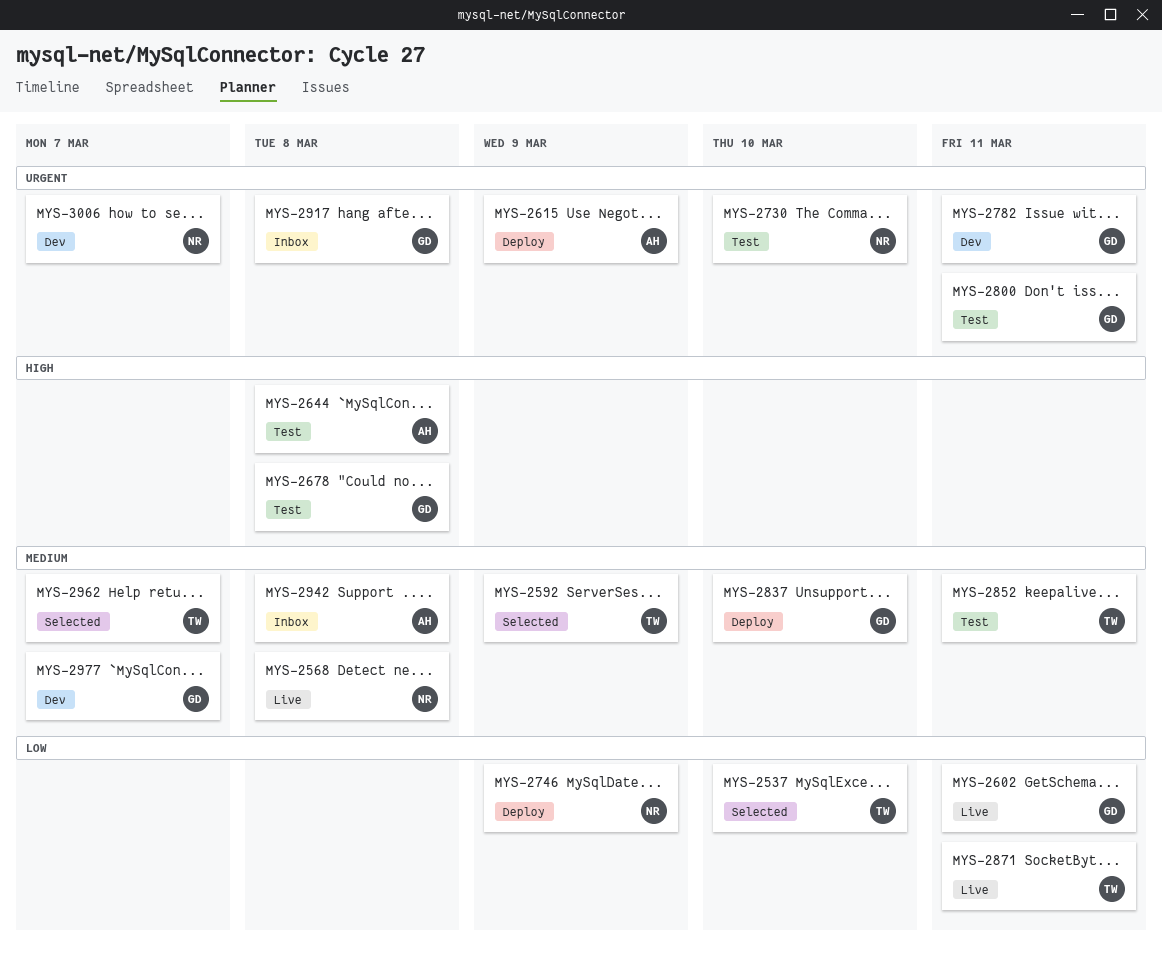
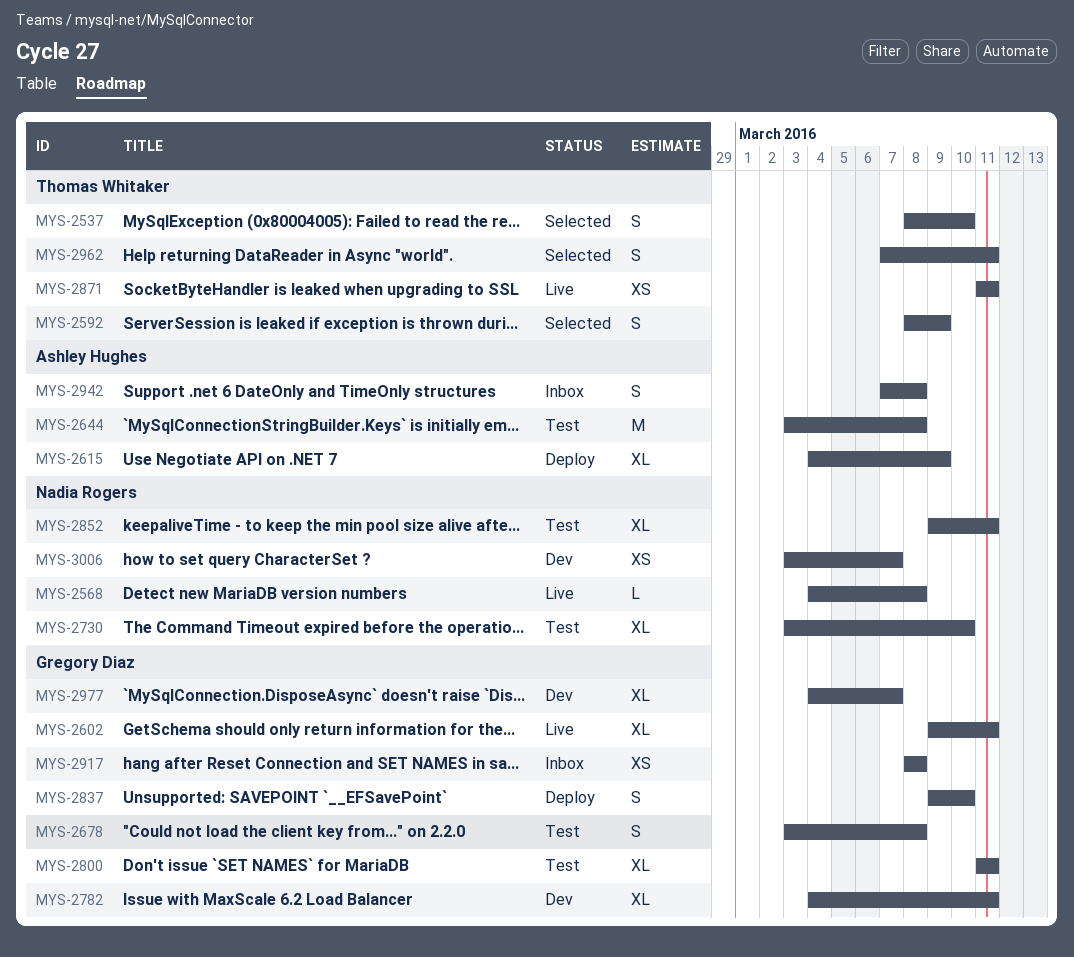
MYS-2746: present -> none
MYS-2852, owner: Thomas Whitaker -> Nadia Rogers
MYS-2962, due: Mar 7 -> Mar 11

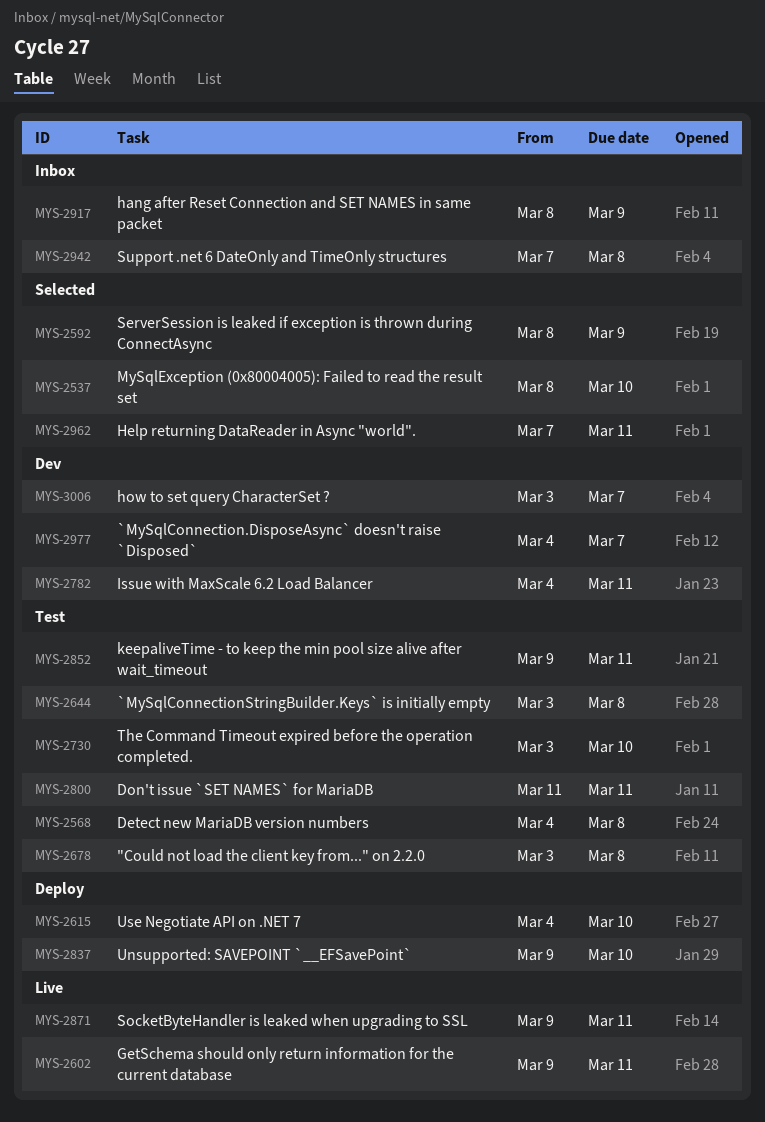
MYS-2568, status: Live -> Test
MYS-2615, due: Mar 9 -> Mar 10
MYS-2871, start: Mar 11 -> Mar 9
MYS-2917, due: Mar 8 -> Mar 9

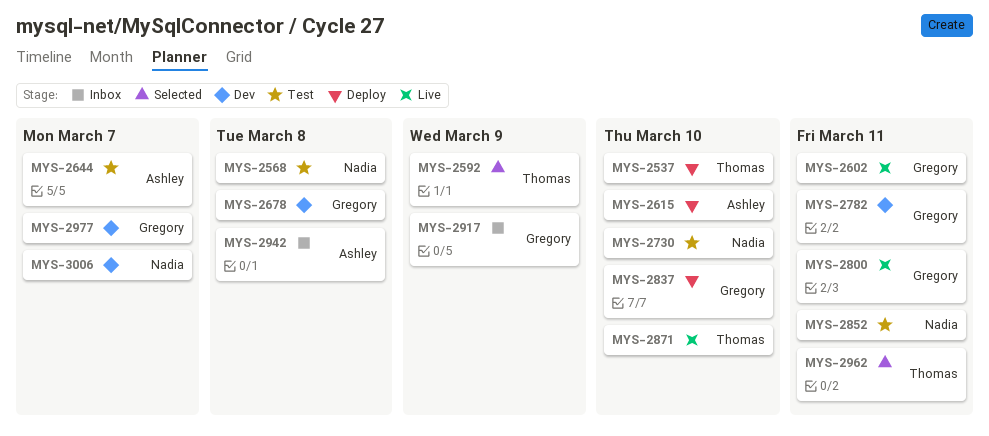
MYS-2537, status: Selected -> Deploy
MYS-2644, due: Mar 8 -> Mar 7
MYS-2678, status: Test -> Dev
MYS-2800, status: Test -> Live
MYS-2871, due: Mar 11 -> Mar 10

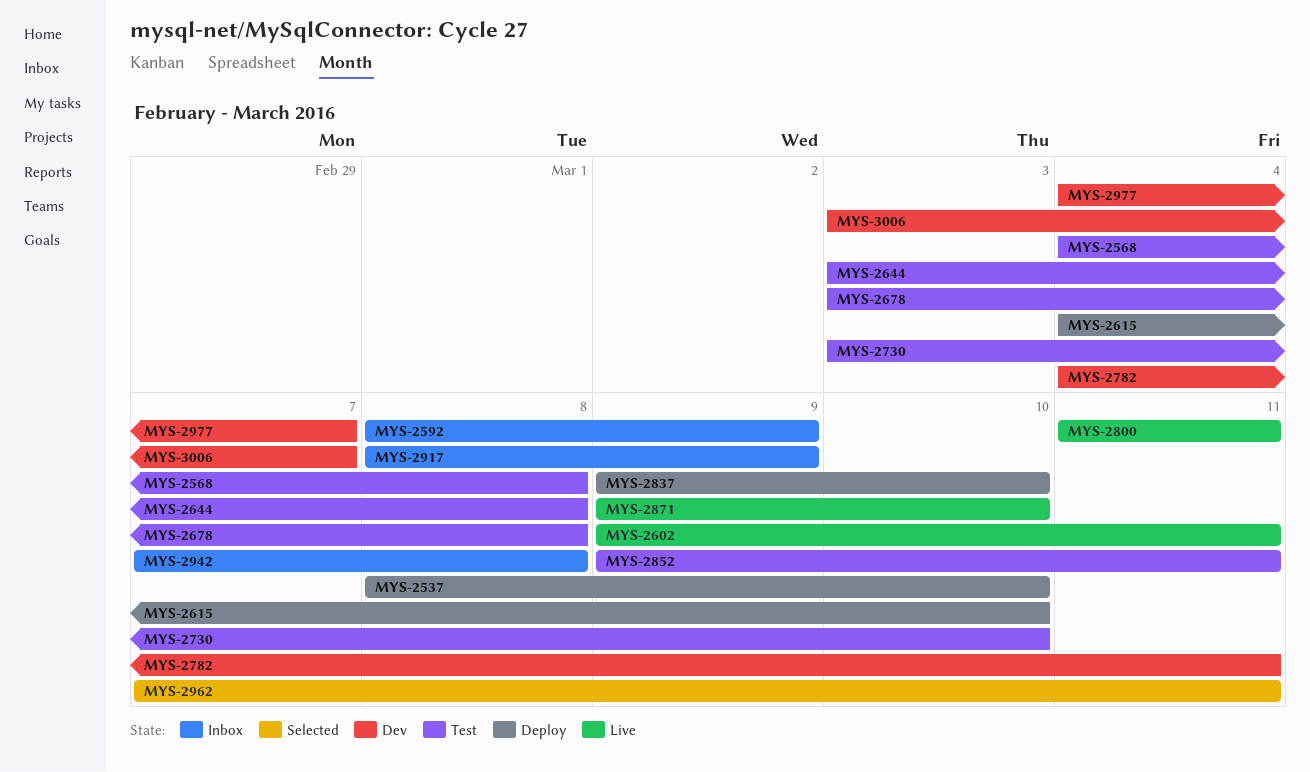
MYS-2592, status: Selected -> Inbox
MYS-2644, due: Mar 7 -> Mar 8
MYS-2678, status: Dev -> Test

